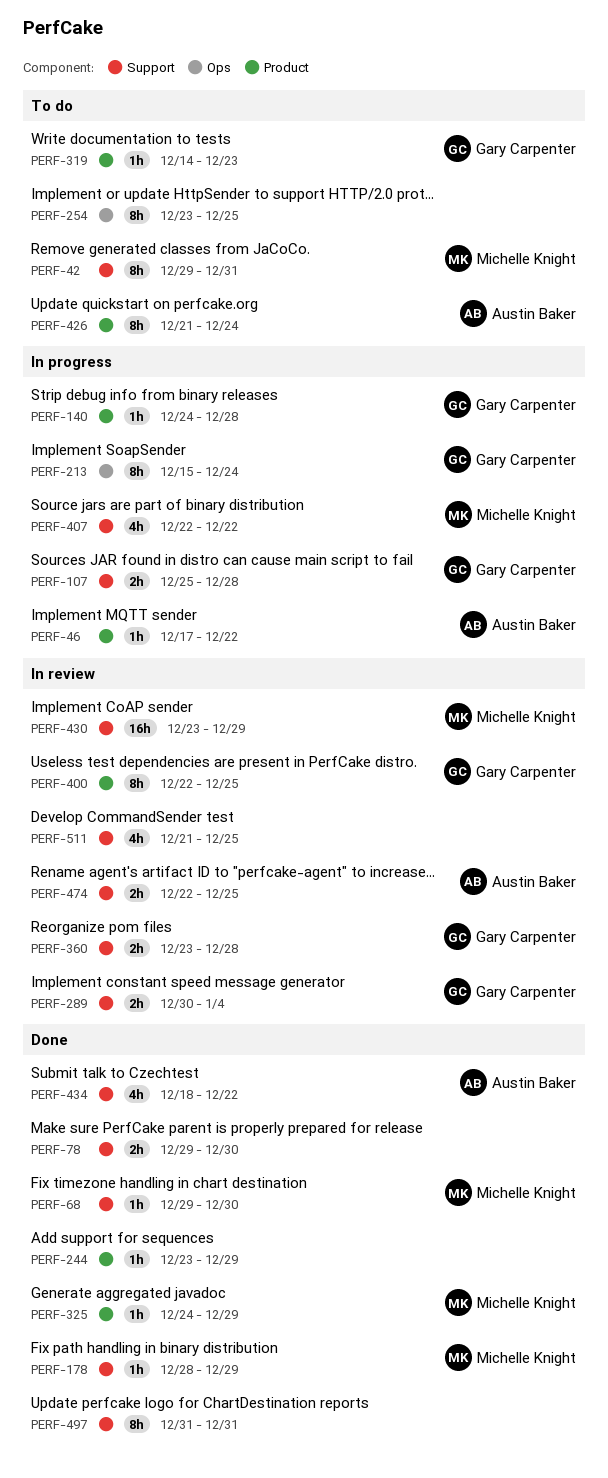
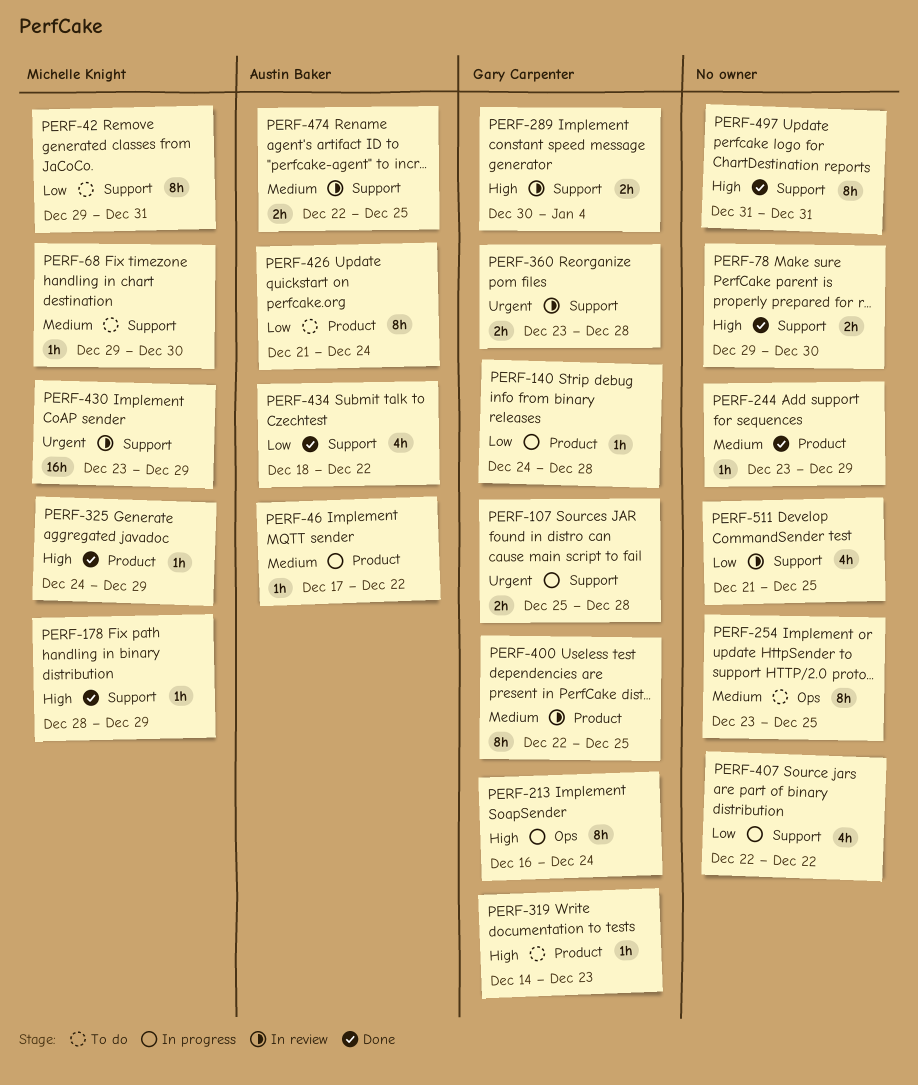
PERF-68, status: Done -> To do
PERF-213, start: Dec 15 -> Dec 16
PERF-407, owner: Michelle Knight -> none

